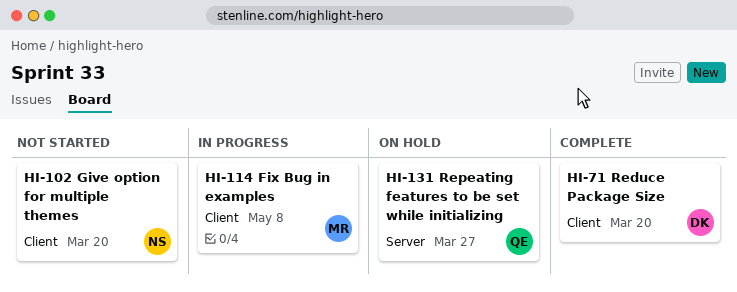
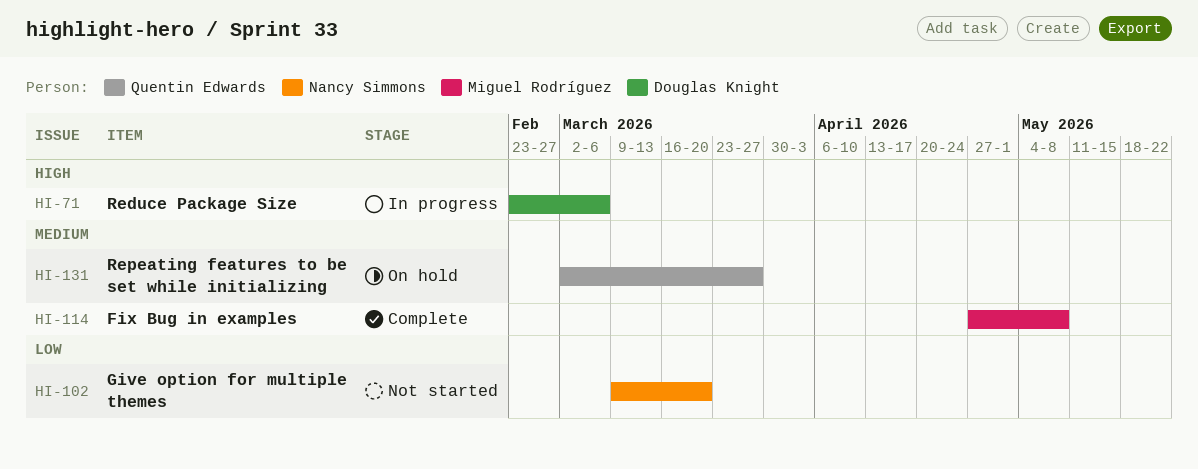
HI-71, status: Complete -> In progress
HI-71, due: Mar 20 -> Mar 6
HI-114, status: In progress -> Complete

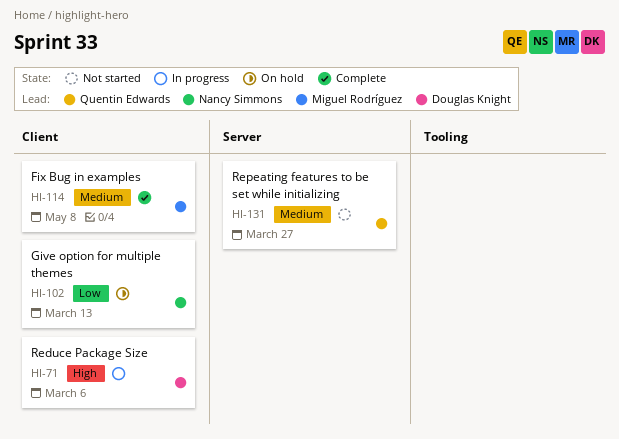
HI-102, status: Not started -> On hold
HI-102, due: Mar 20 -> Mar 13
HI-131, status: On hold -> Not started

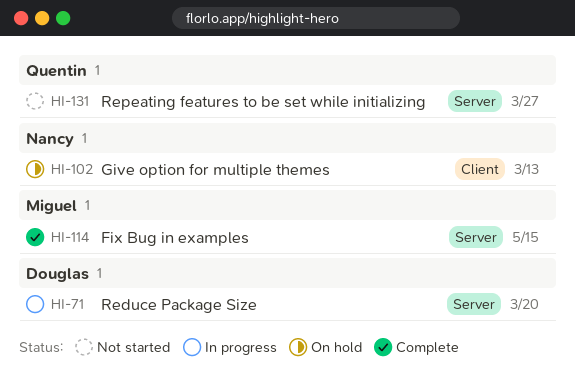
HI-71, label: Client -> Server
HI-71, due: Mar 6 -> Mar 20
HI-114, label: Client -> Server
HI-114, due: May 8 -> May 15

